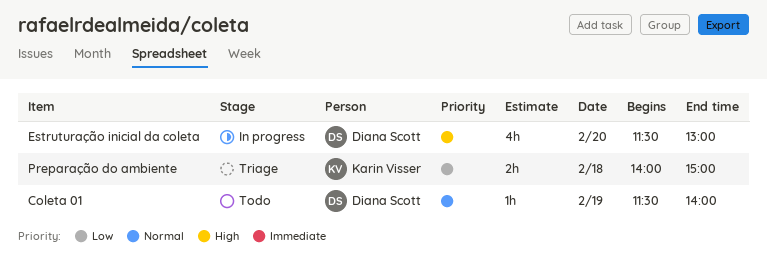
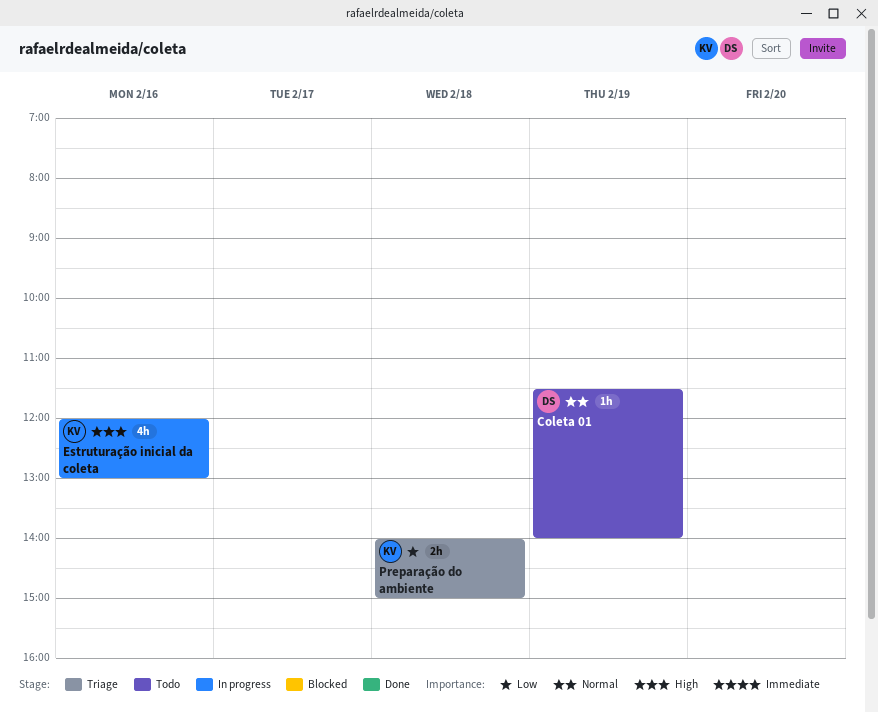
Estruturação inicial da coleta, owner: Diana Scott -> Karin Visser
Estruturação inicial da coleta, day: Feb 20 -> Feb 16
Estruturação inicial da coleta, begins: 11:30 -> 12:00

